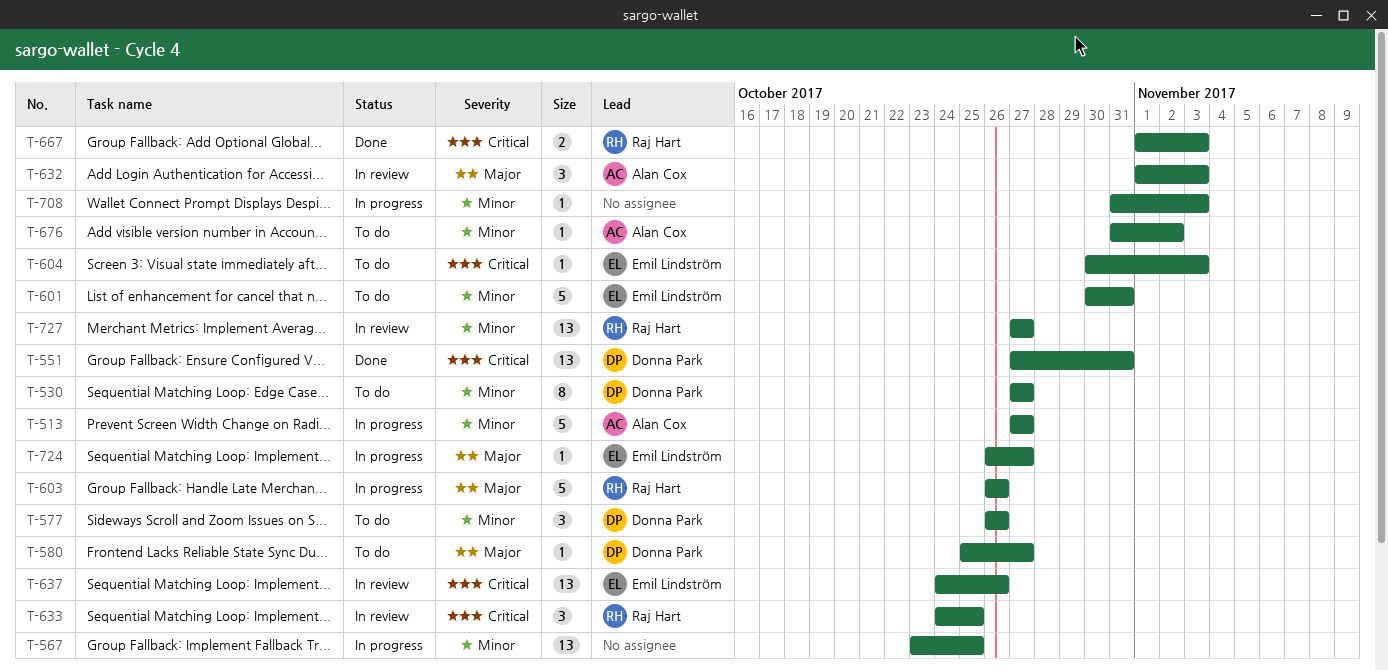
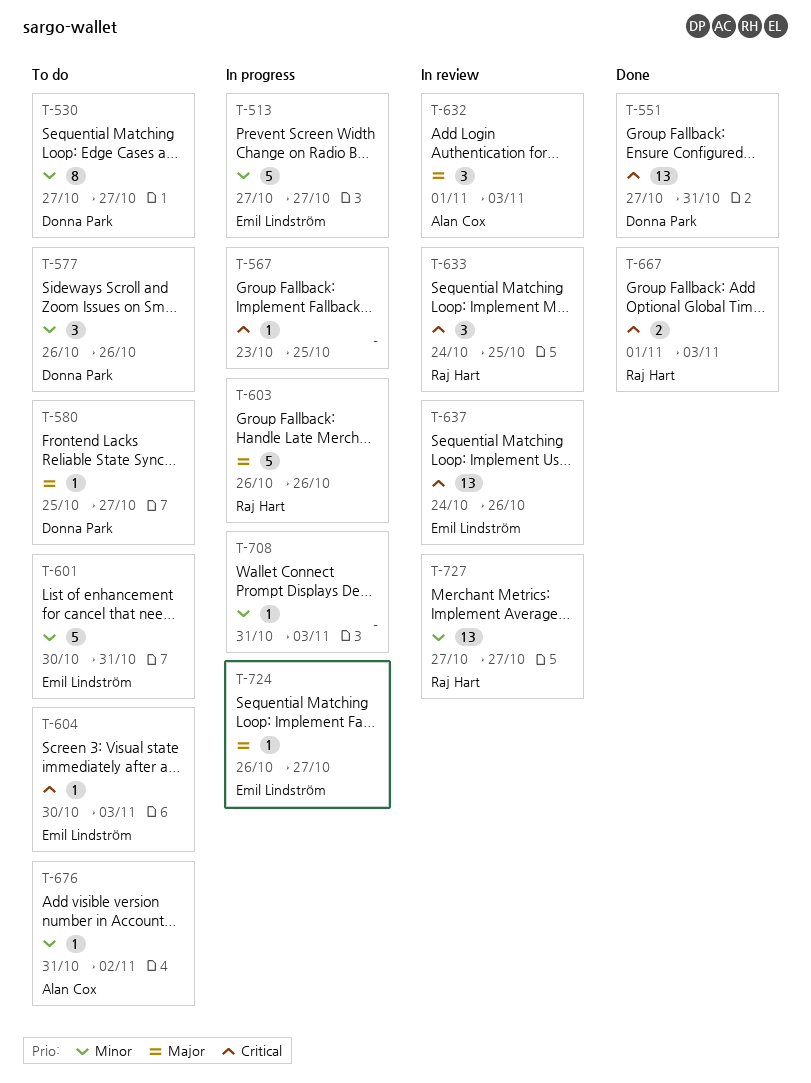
T-513, owner: Alan Cox -> Emil Lindström
T-567, priority: Minor -> Critical
T-567, estimate: 13 -> 1

